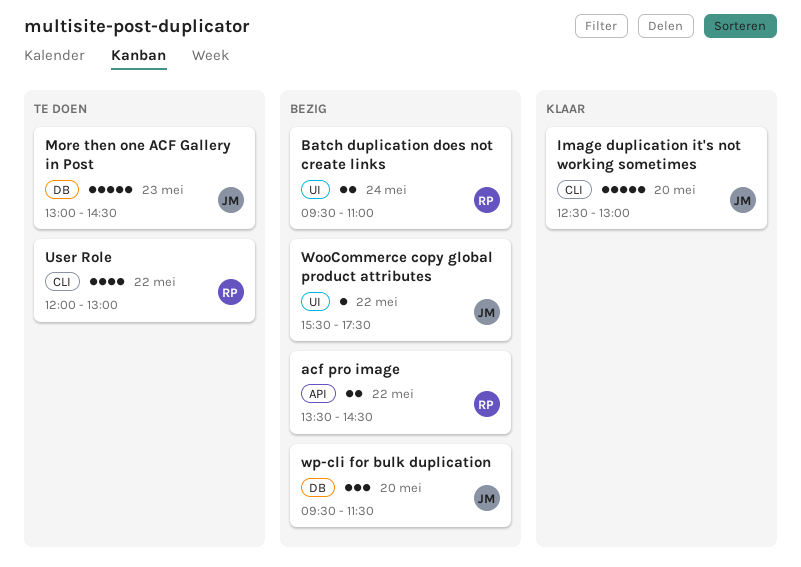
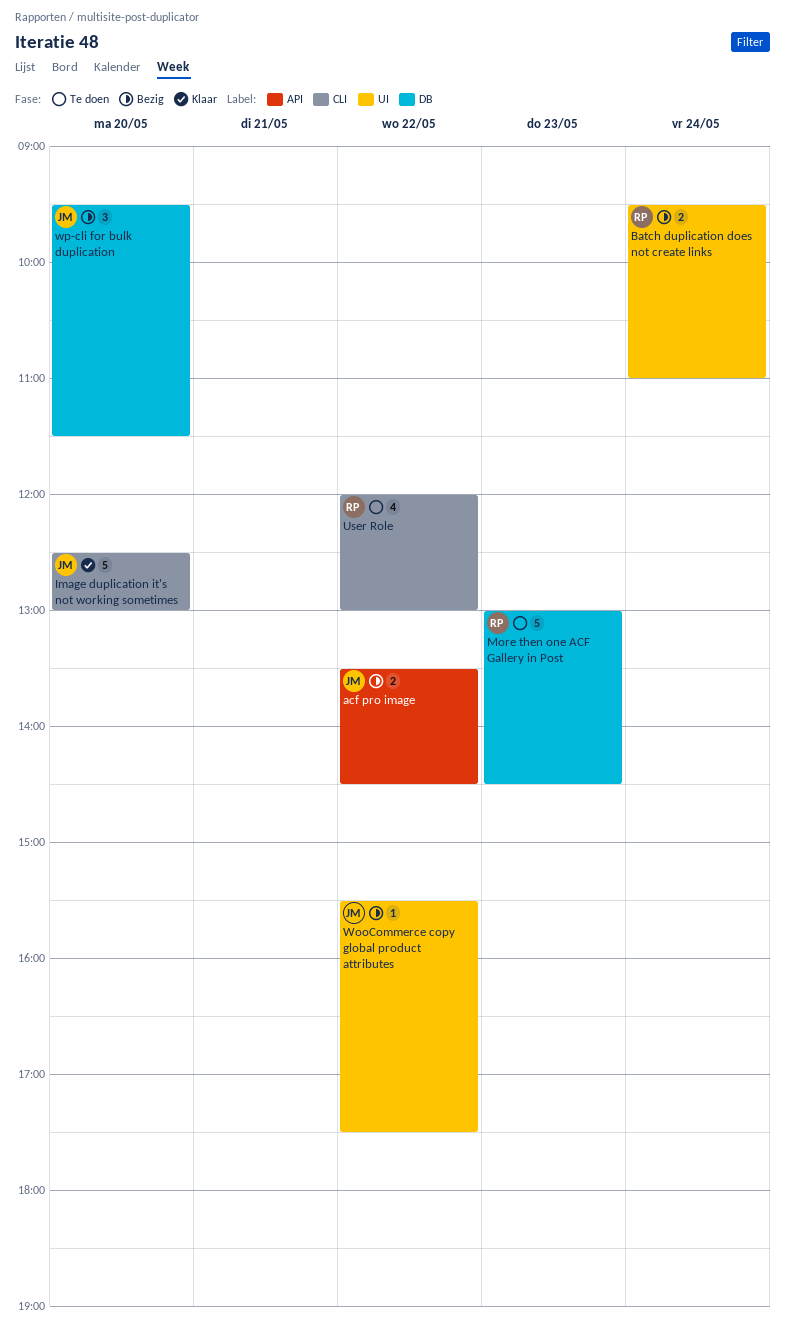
acf pro image, owner: RP -> JM
More then one ACF Gallery in Post, owner: JM -> RP

